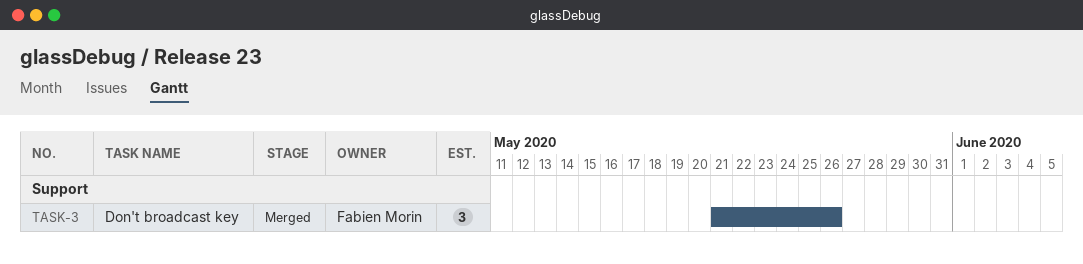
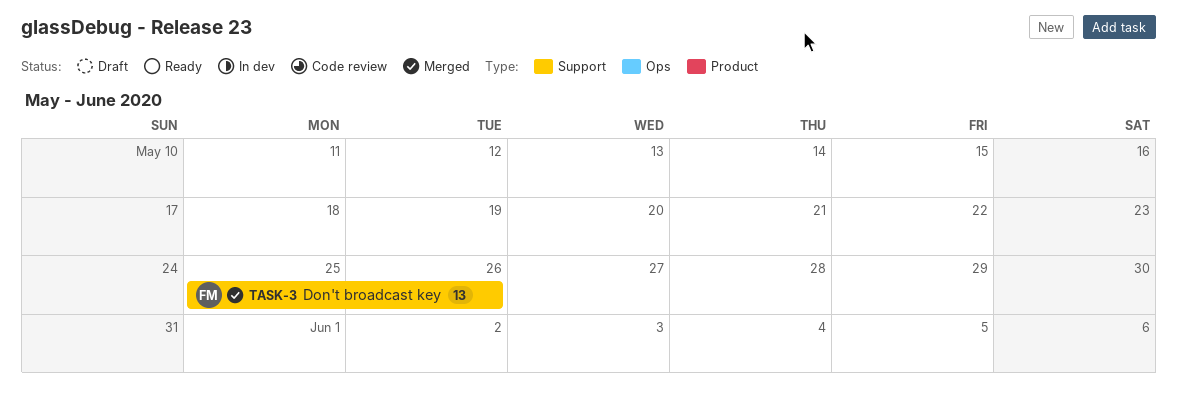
TASK-3, estimate: 3 -> 13
TASK-3, start: May 21 -> May 25

